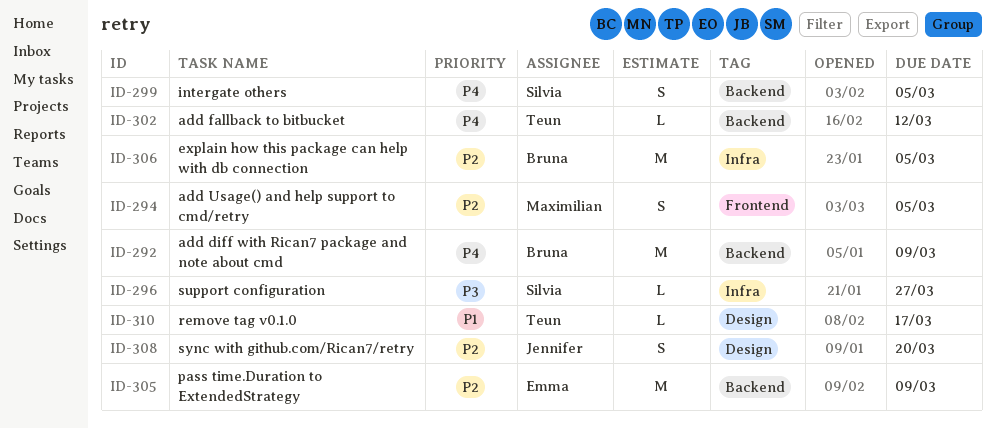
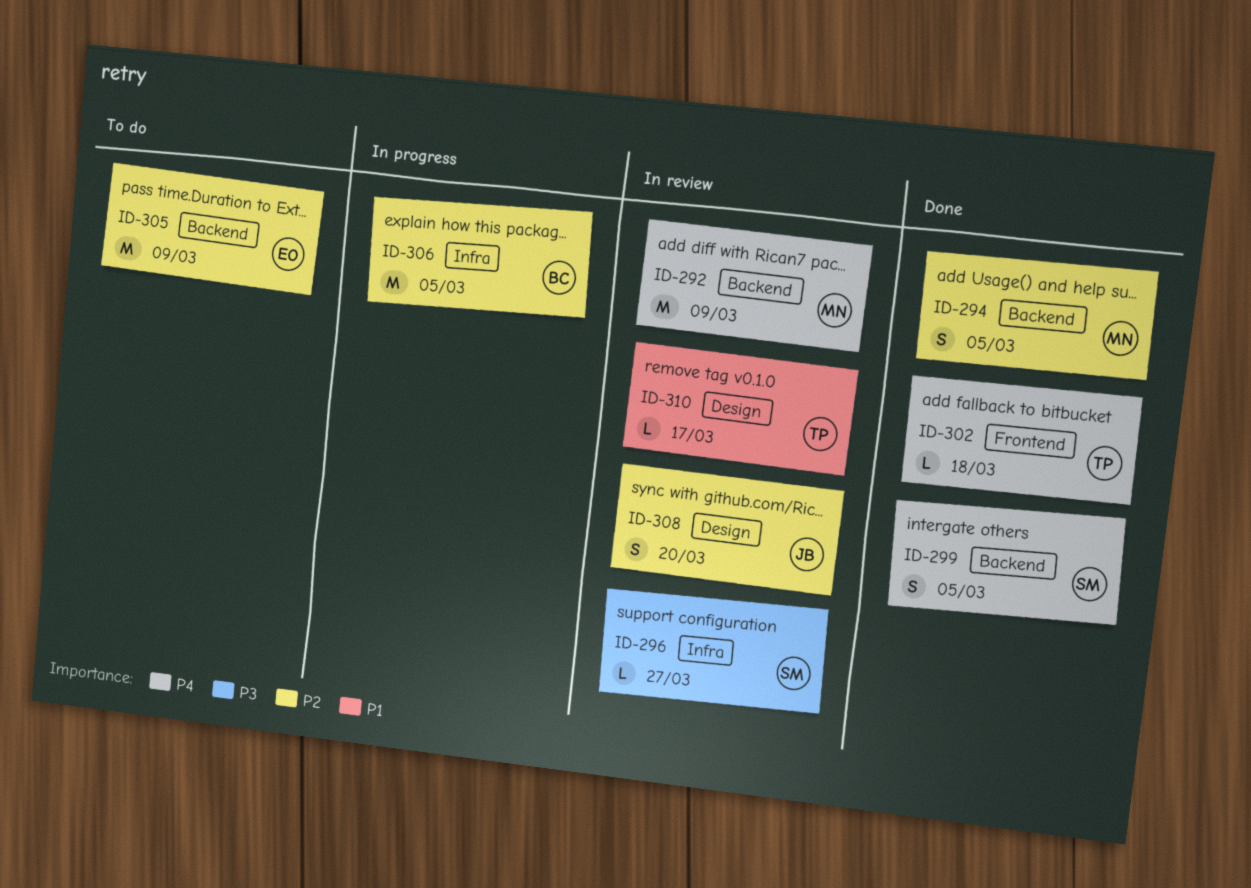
ID-292, owner: Bruna -> Maximilian
ID-294, label: Frontend -> Backend
ID-302, label: Backend -> Frontend
ID-302, due: Mar 12 -> Mar 18

